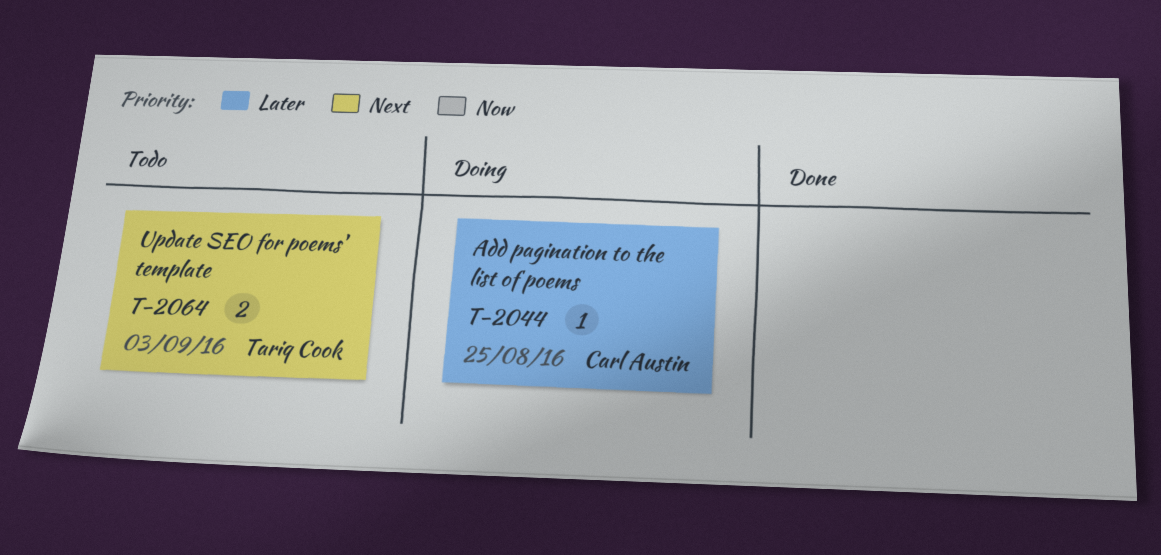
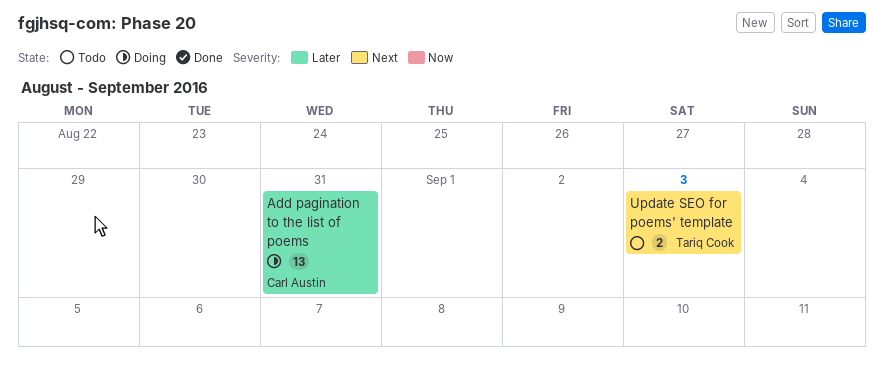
Add pagination to the list of poems, estimate: 1 -> 13
Add pagination to the list of poems, due: Aug 25 -> Aug 31

